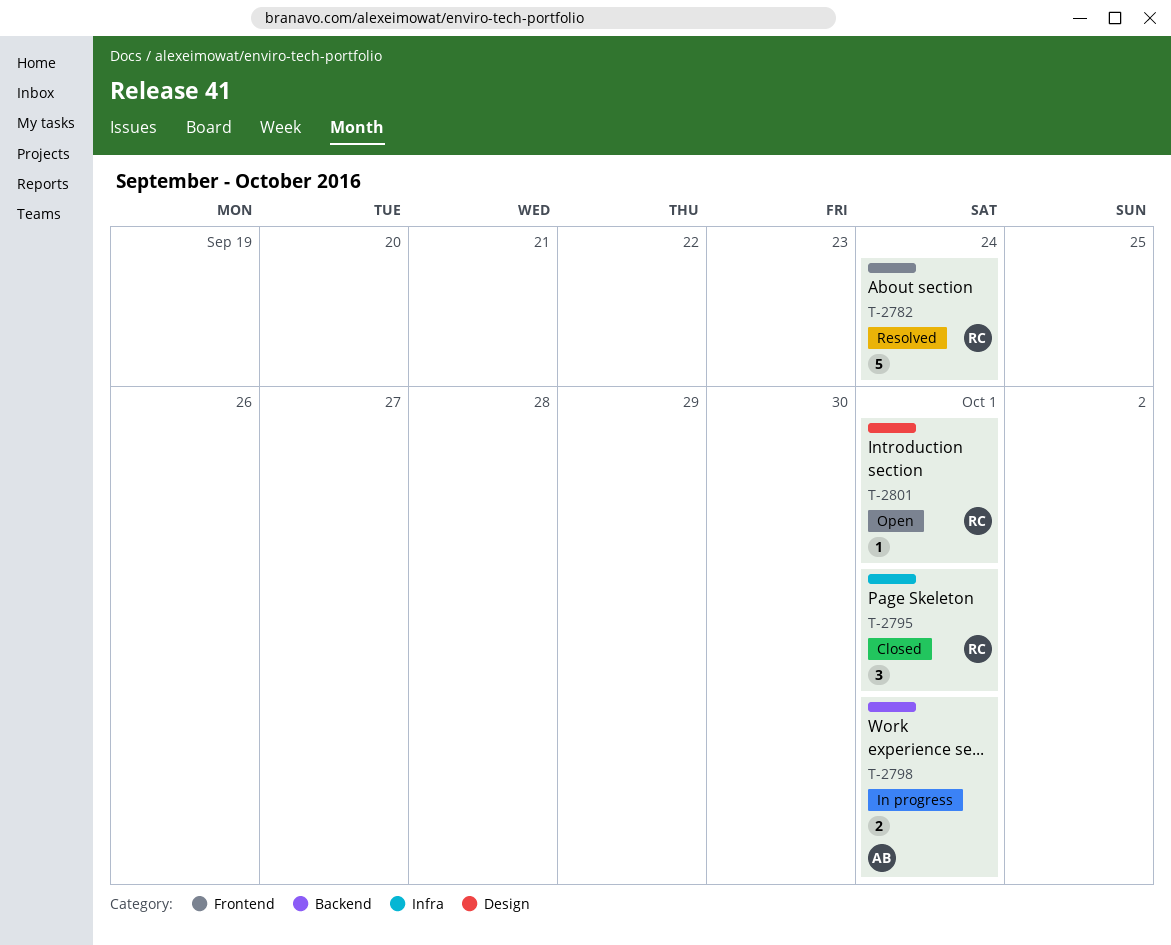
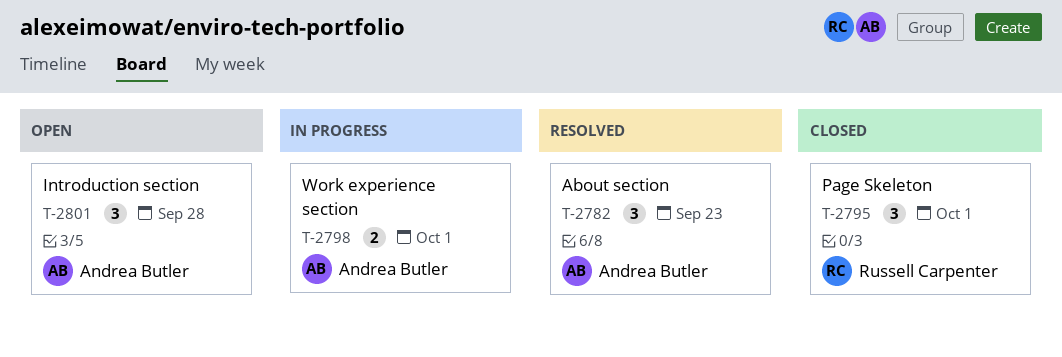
T-2782, owner: Russell Carpenter -> Andrea Butler
T-2782, estimate: 5 -> 3
T-2782, due: Sep 24 -> Sep 23
T-2801, owner: Russell Carpenter -> Andrea Butler
T-2801, estimate: 1 -> 3
T-2801, due: Oct 1 -> Sep 28

